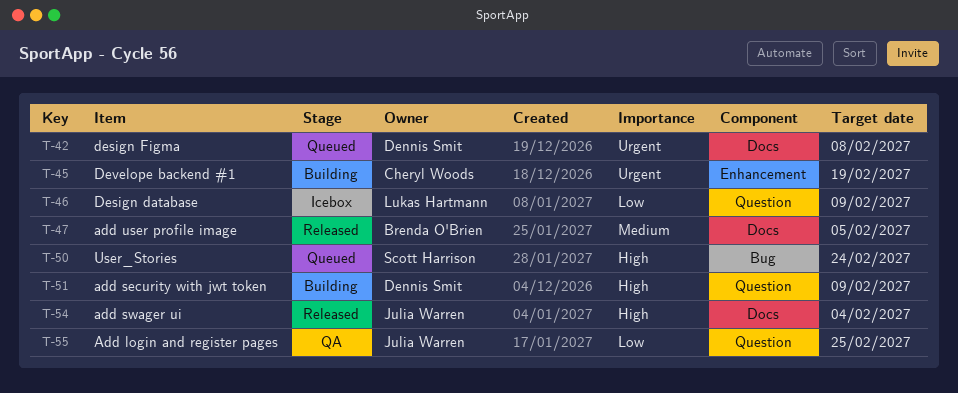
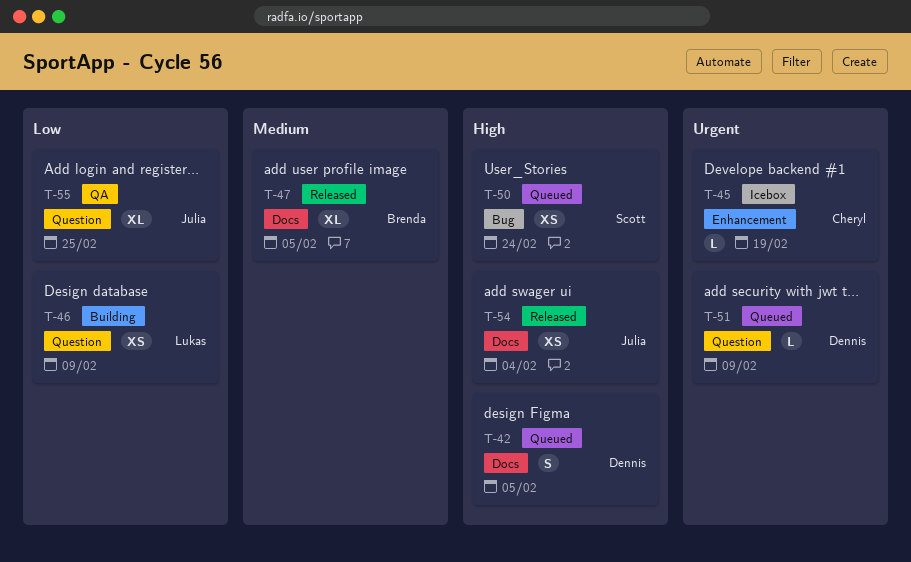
T-42, priority: Urgent -> High
T-42, due: Feb 8 -> Feb 5
T-45, status: Building -> Icebox
T-46, status: Icebox -> Building
T-51, status: Building -> Queued
T-51, priority: High -> Urgent

